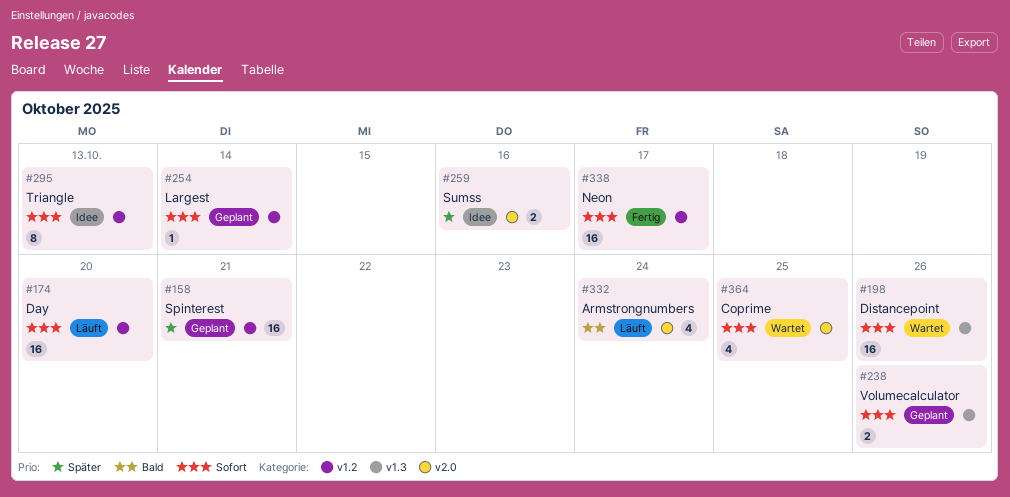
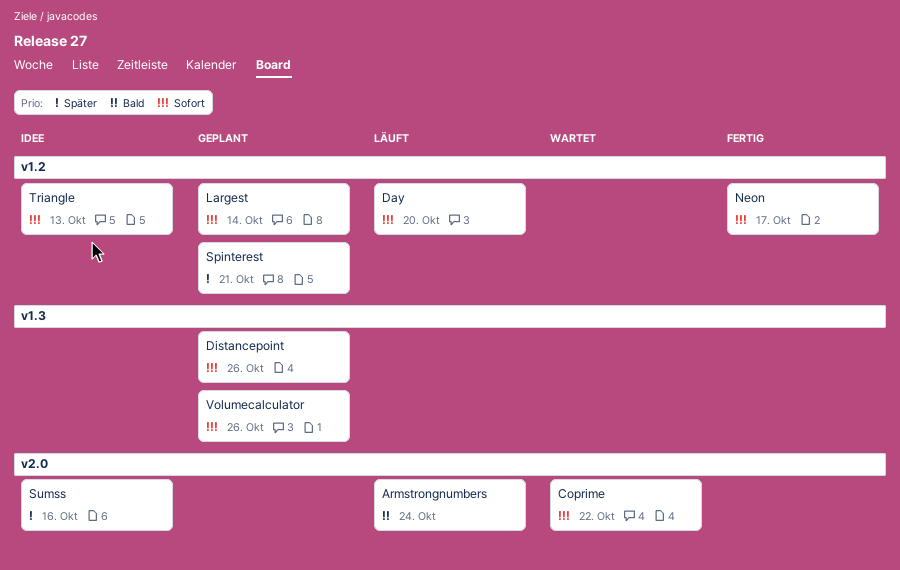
Coprime, due: Oct 25 -> Oct 22
Distancepoint, status: Wartet -> Geplant

